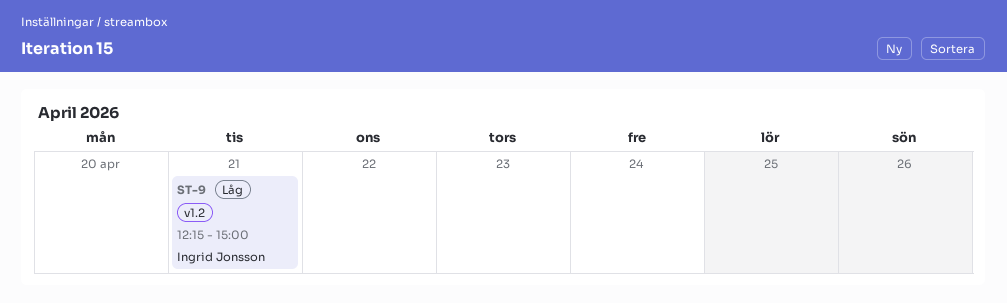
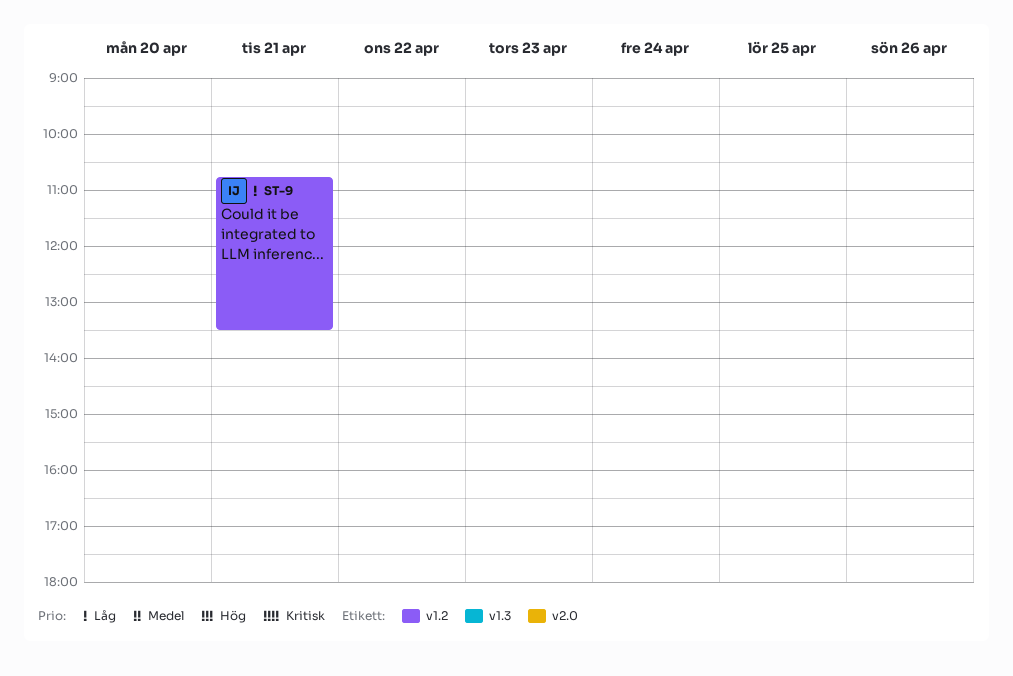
ST-9, begins: 12:15 -> 10:45
ST-9, ends: 15:00 -> 13:30

